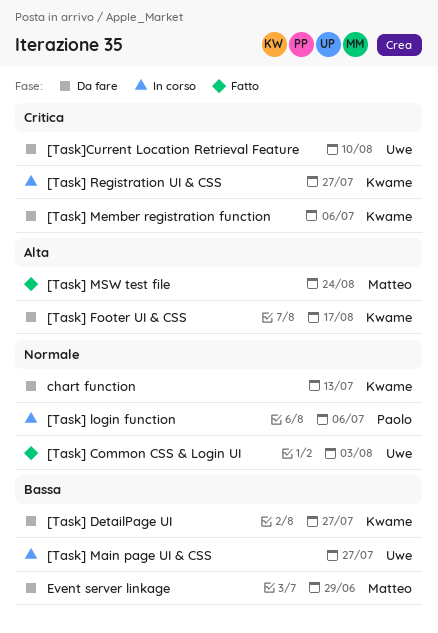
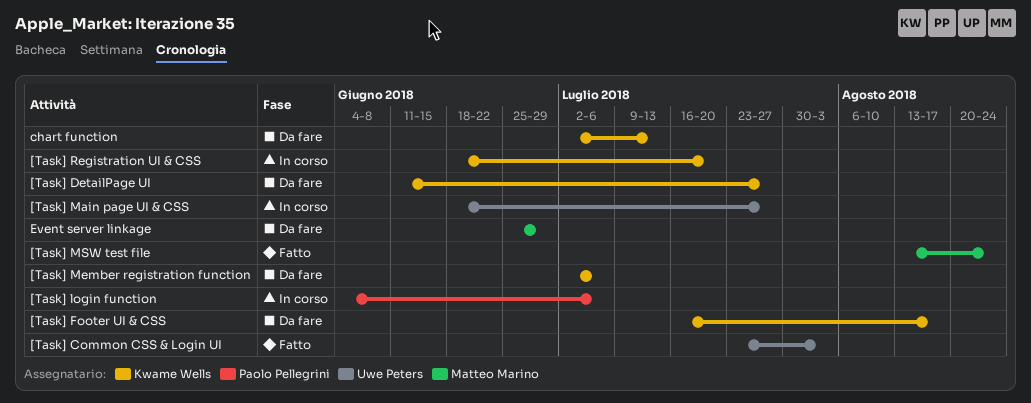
[Task] Registration UI & CSS, due: Jul 27 -> Jul 20
[Task]Current Location Retrieval Feature: present -> none

